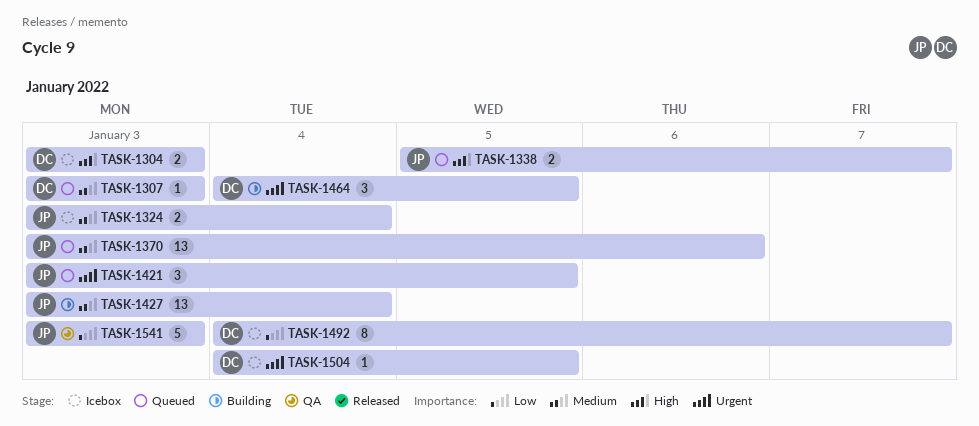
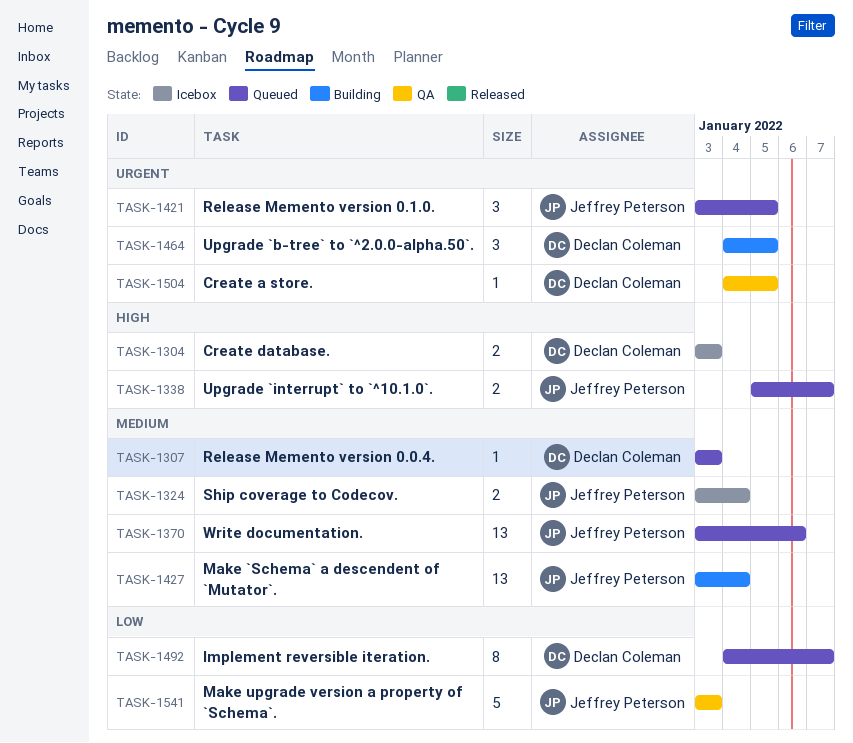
TASK-1492, status: Icebox -> Queued
TASK-1504, status: Icebox -> QA

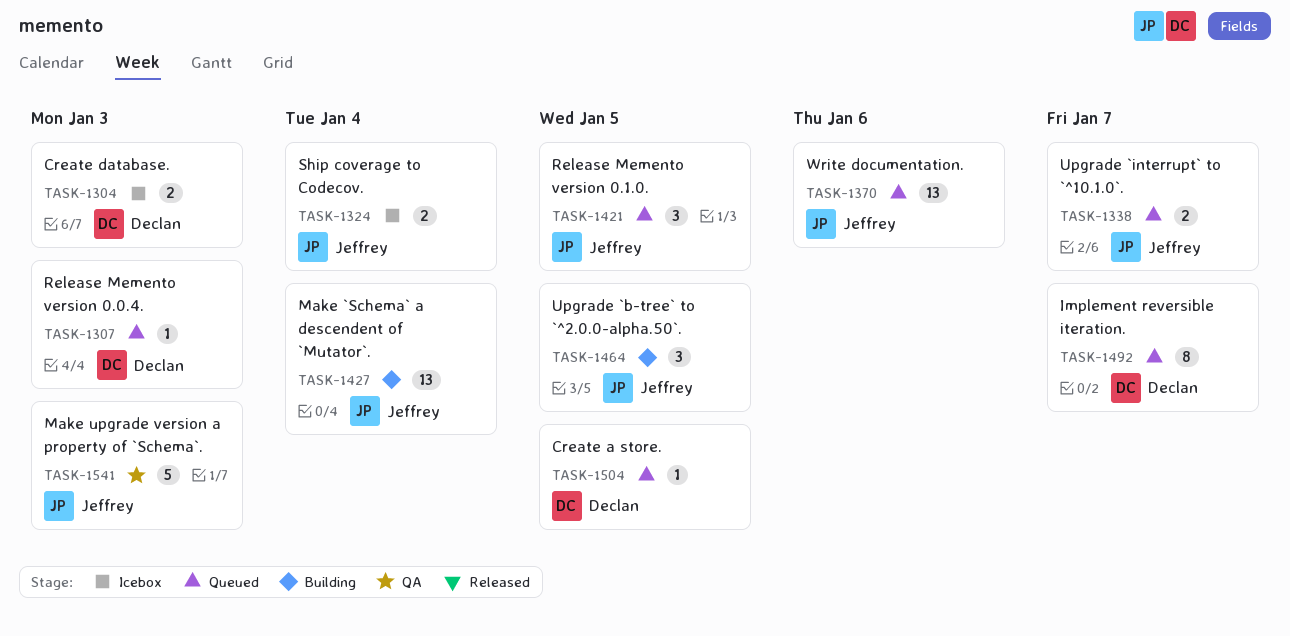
TASK-1464, owner: Declan Coleman -> Jeffrey Peterson
TASK-1504, status: QA -> Queued

